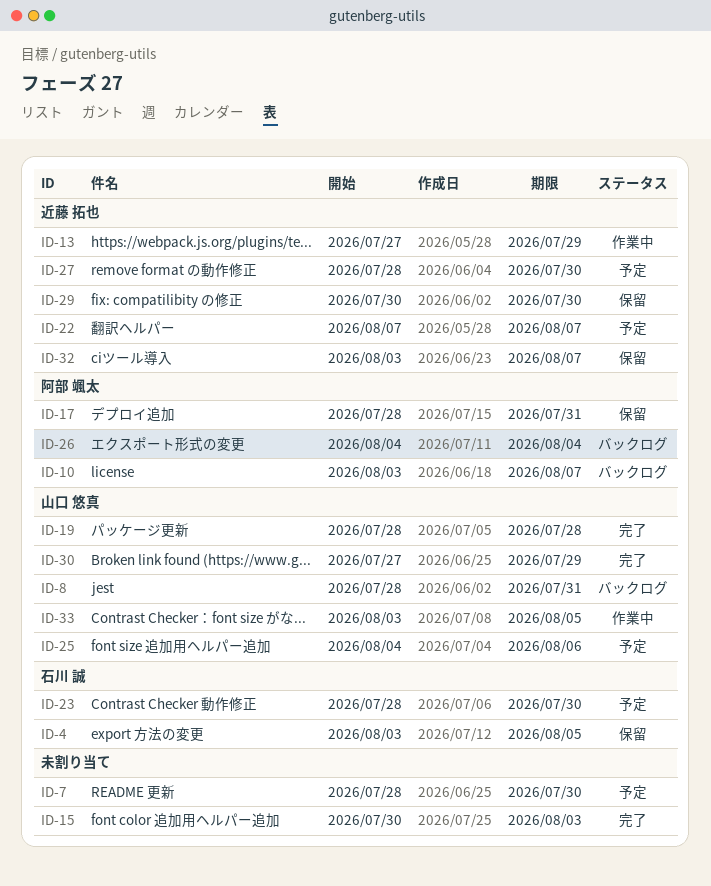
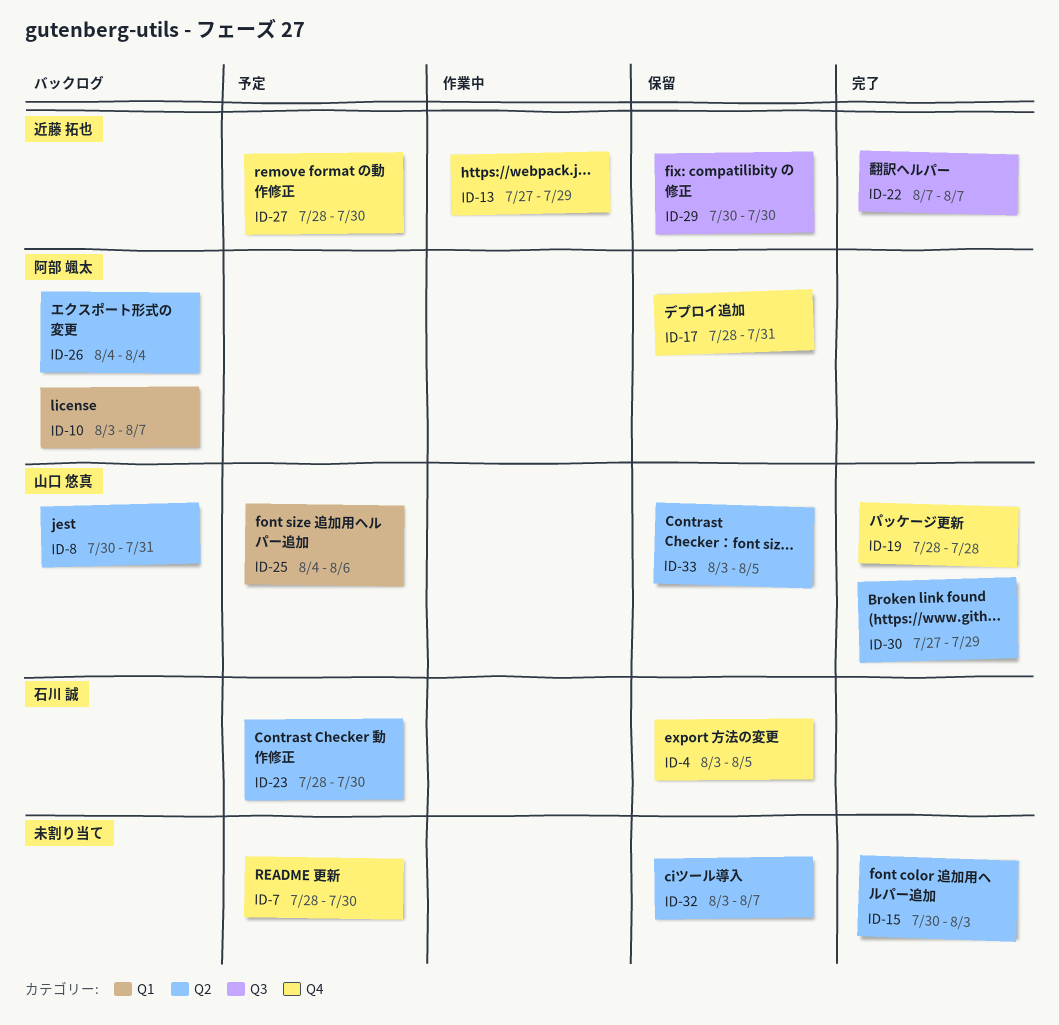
ID-8, start: Jul 28 -> Jul 30
ID-22, status: 予定 -> 完了
ID-32, owner: 近藤 拓也 -> none
ID-33, status: 作業中 -> 保留

